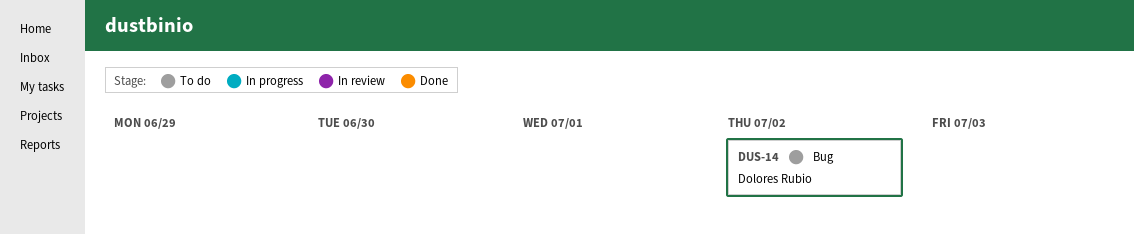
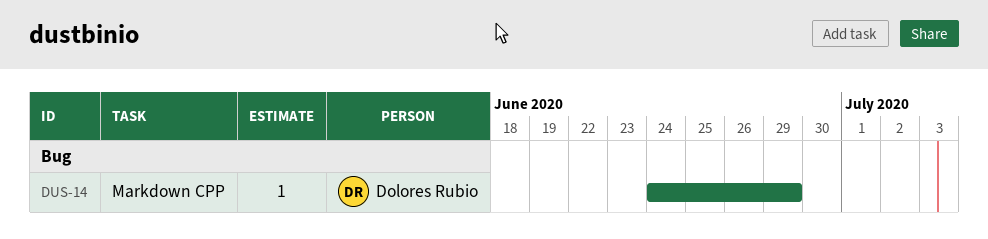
DUS-14, due: Jul 2 -> Jun 29

